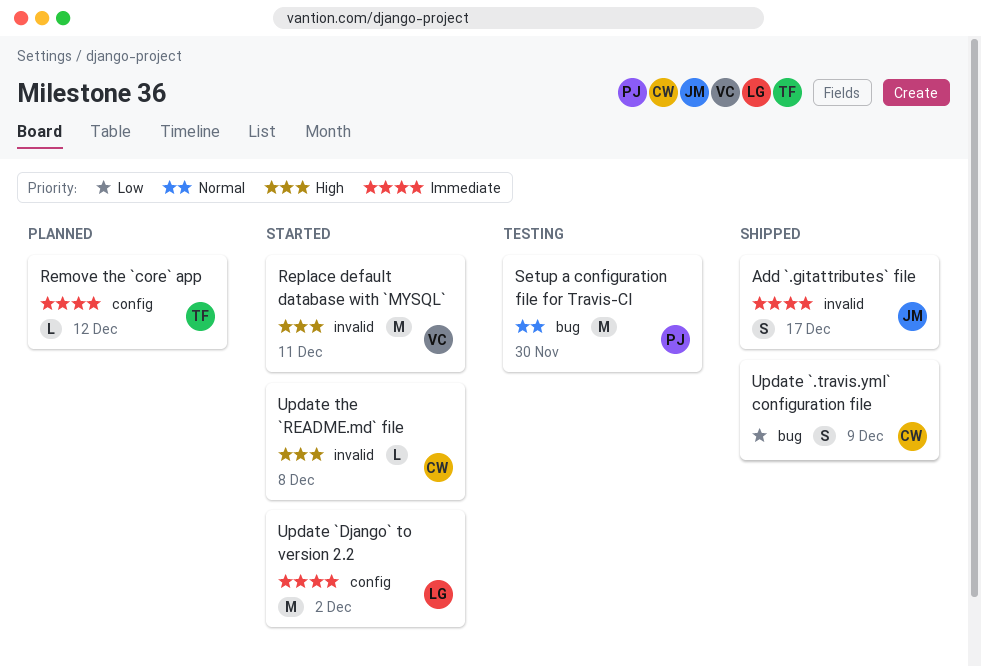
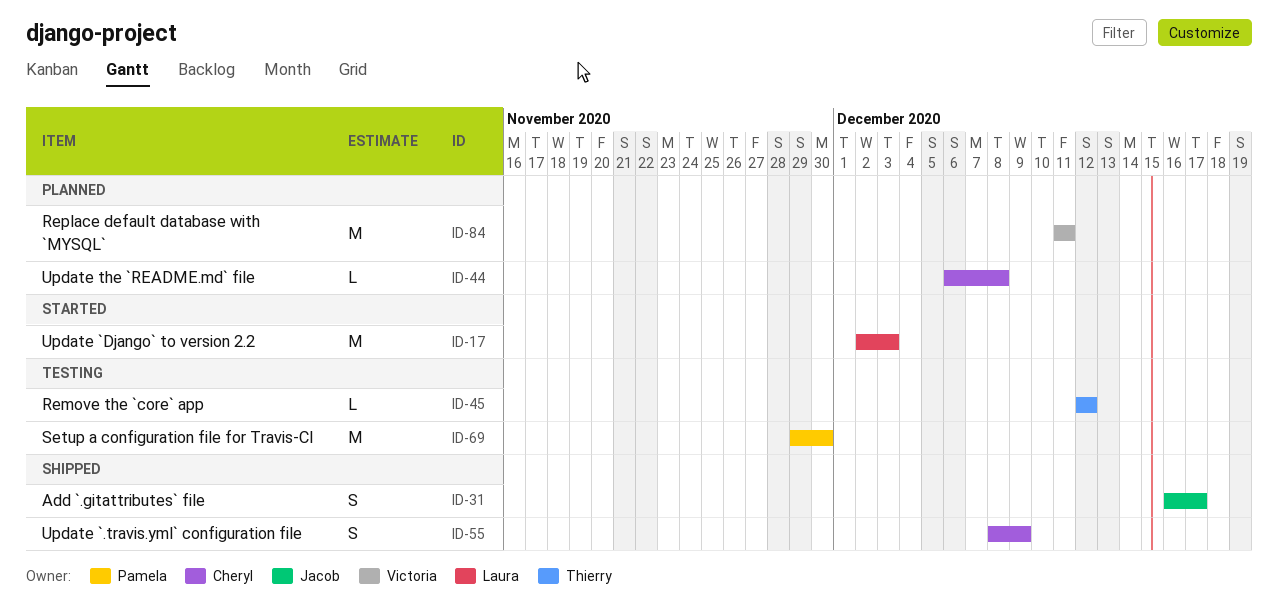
Remove the `core` app, status: Planned -> Testing
Replace default database with `MYSQL`, status: Started -> Planned
Update `Django` to version 2.2, due: Dec 2 -> Dec 3
Update the `README.md` file, status: Started -> Planned

